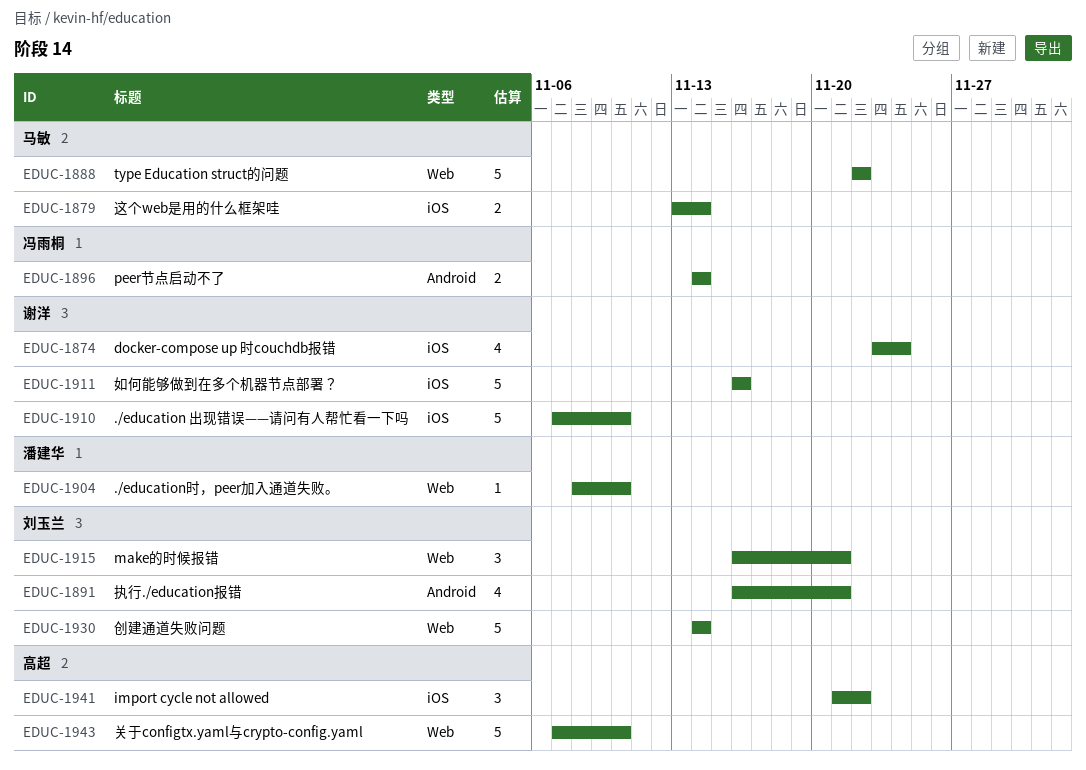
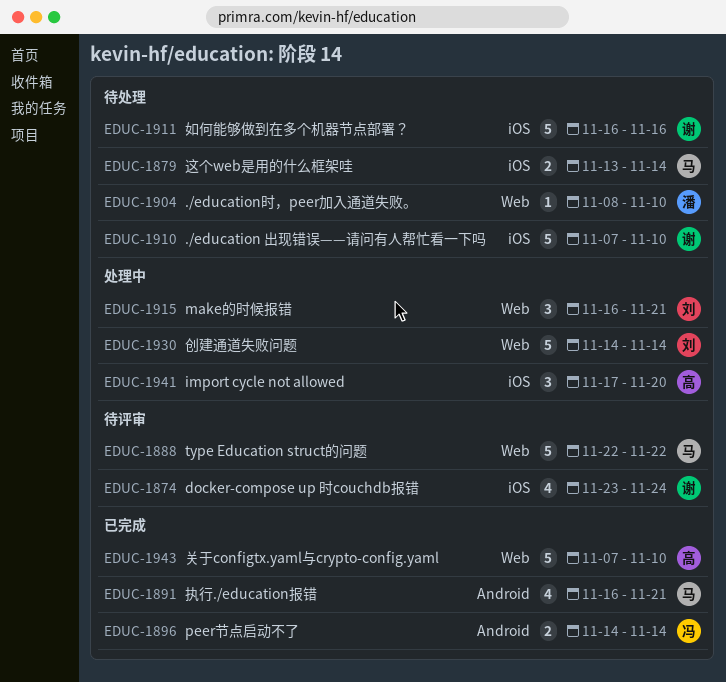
EDUC-1891, owner: 刘玉兰 -> 马敏
EDUC-1941, start: Nov 21 -> Nov 17
EDUC-1941, due: Nov 22 -> Nov 20

